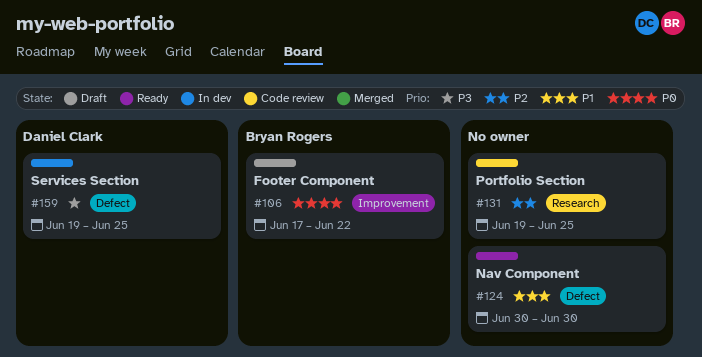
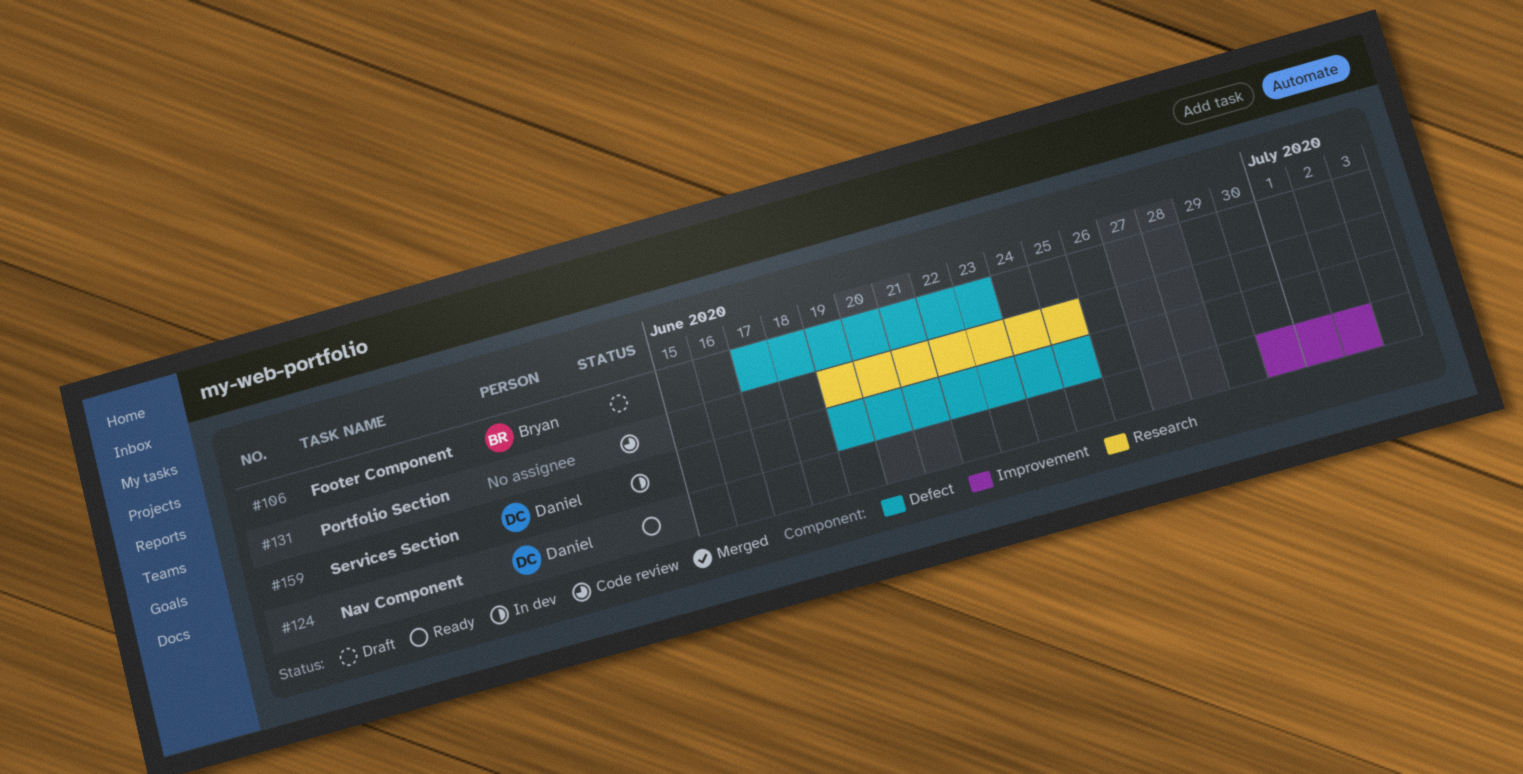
#106, label: Improvement -> Defect
#106, due: Jun 22 -> Jun 23
#124, owner: none -> Daniel Clark
#124, label: Defect -> Improvement
#124, due: Jun 30 -> Jul 2

